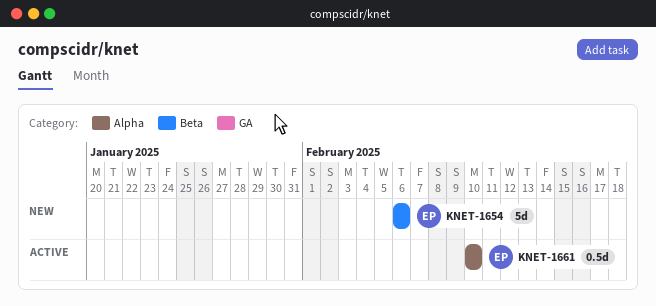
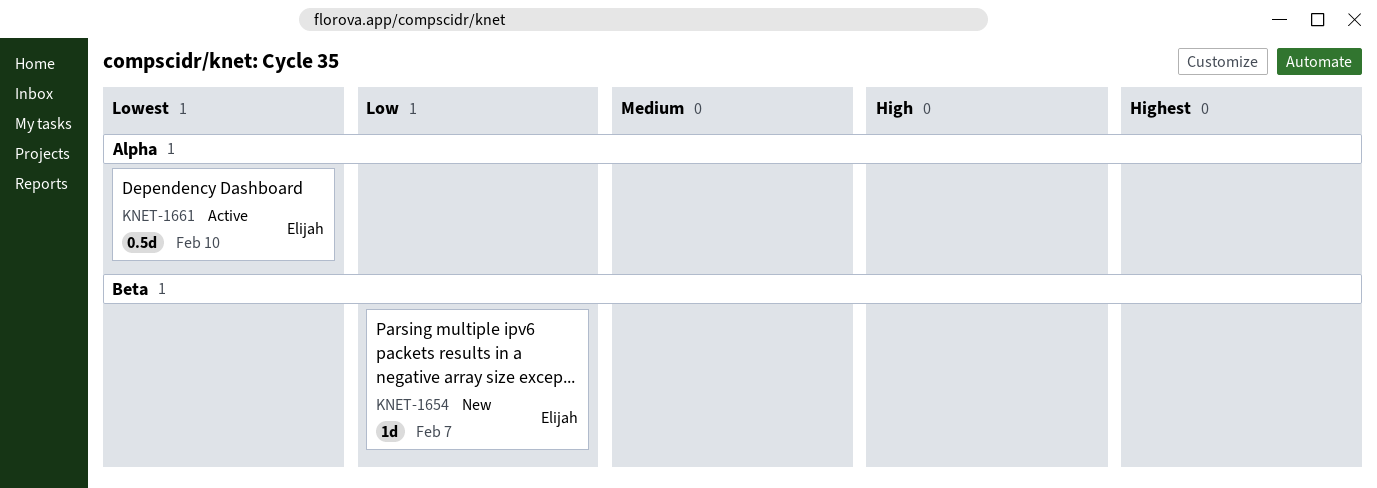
KNET-1654, estimate: 5d -> 1d
KNET-1654, due: Feb 6 -> Feb 7

